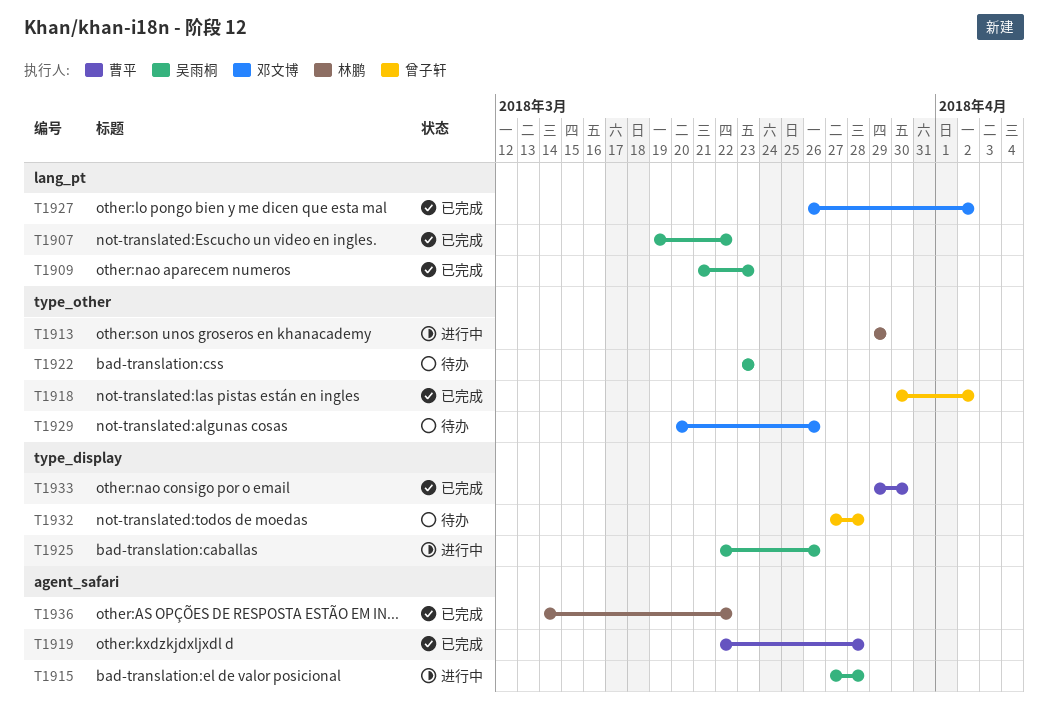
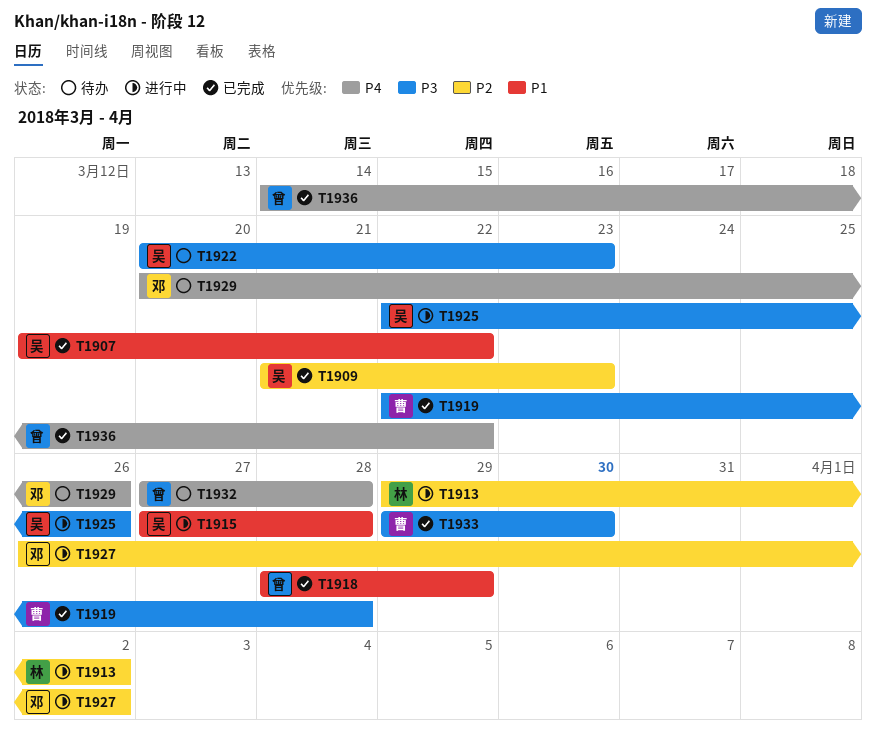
T1913, due: Mar 29 -> Apr 2
T1918, start: Mar 30 -> Mar 28
T1918, due: Apr 2 -> Mar 29
T1922, start: Mar 23 -> Mar 20
T1927, status: 已完成 -> 进行中
T1936, owner: 林鹏 -> 曾子轩

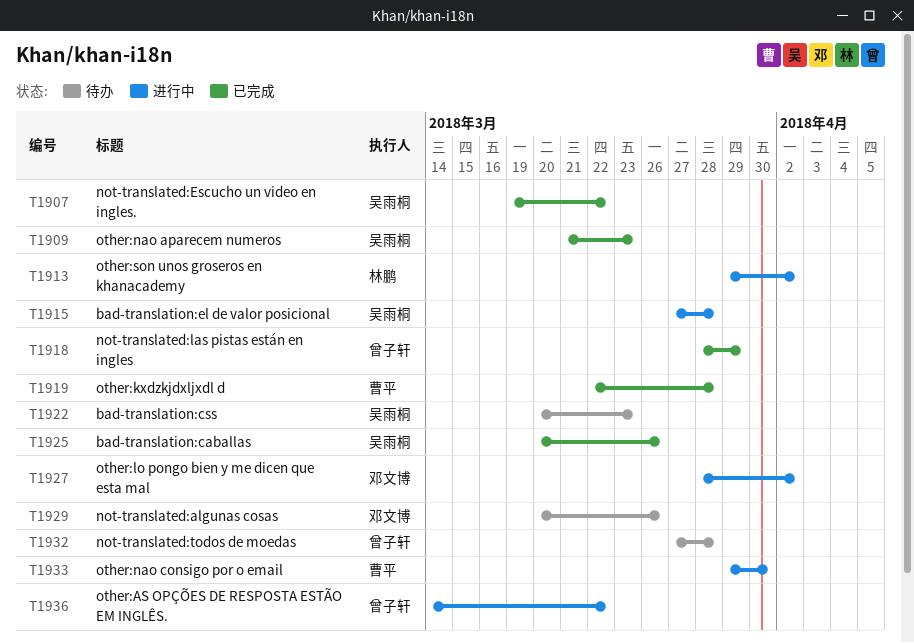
T1925, status: 进行中 -> 已完成
T1925, start: Mar 22 -> Mar 20
T1927, start: Mar 26 -> Mar 28
T1933, status: 已完成 -> 进行中
T1936, status: 已完成 -> 进行中

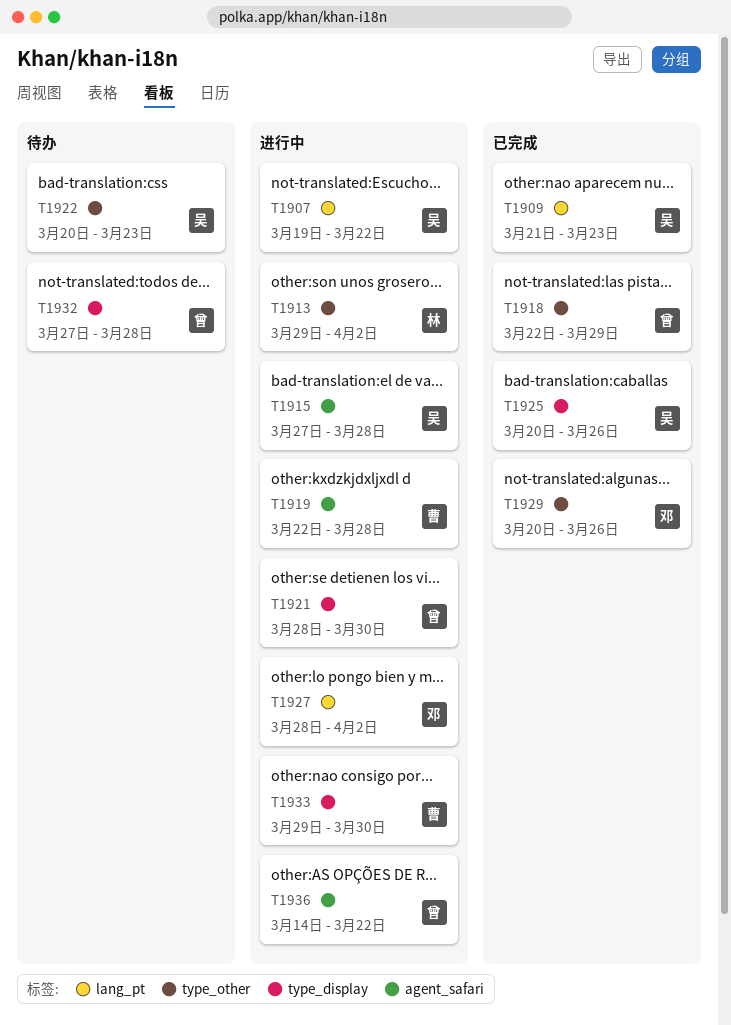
T1907, status: 已完成 -> 进行中
T1918, start: Mar 28 -> Mar 22
T1919, status: 已完成 -> 进行中
T1921: none -> present
T1929, status: 待办 -> 已完成

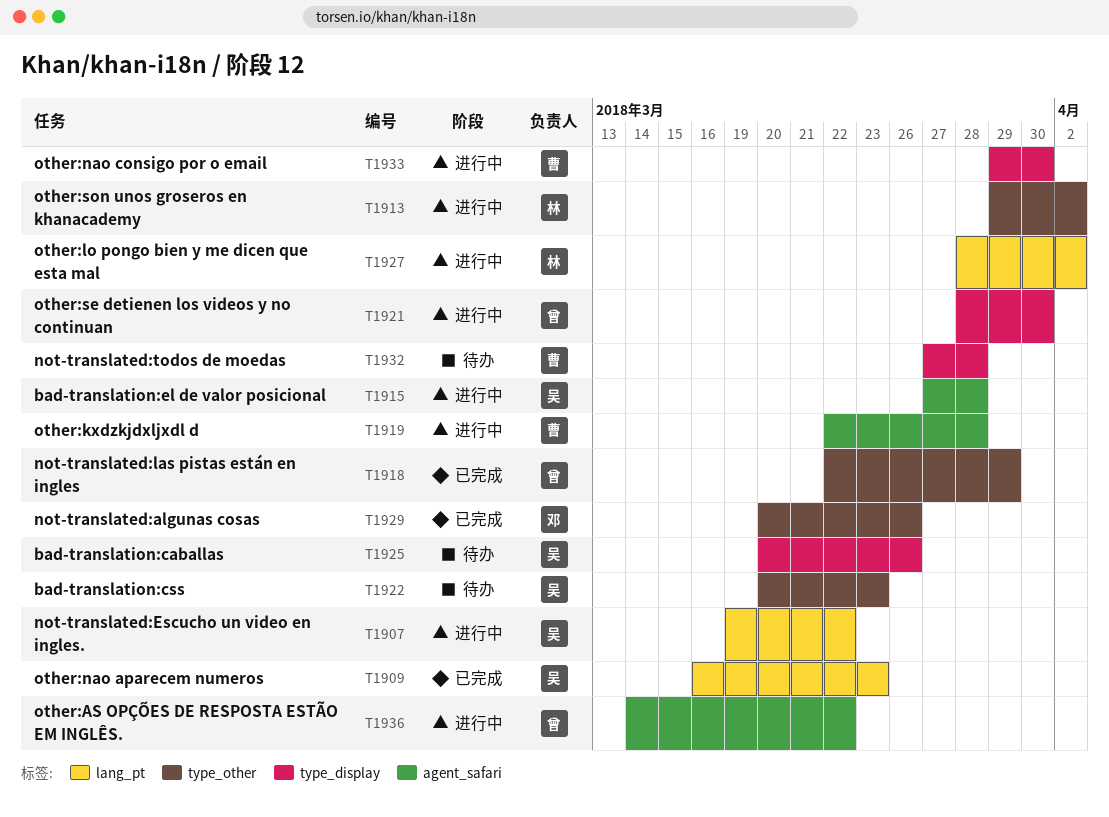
T1909, start: Mar 21 -> Mar 16
T1925, status: 已完成 -> 待办
T1927, owner: 邓 -> 林
T1932, owner: 曾 -> 曹

